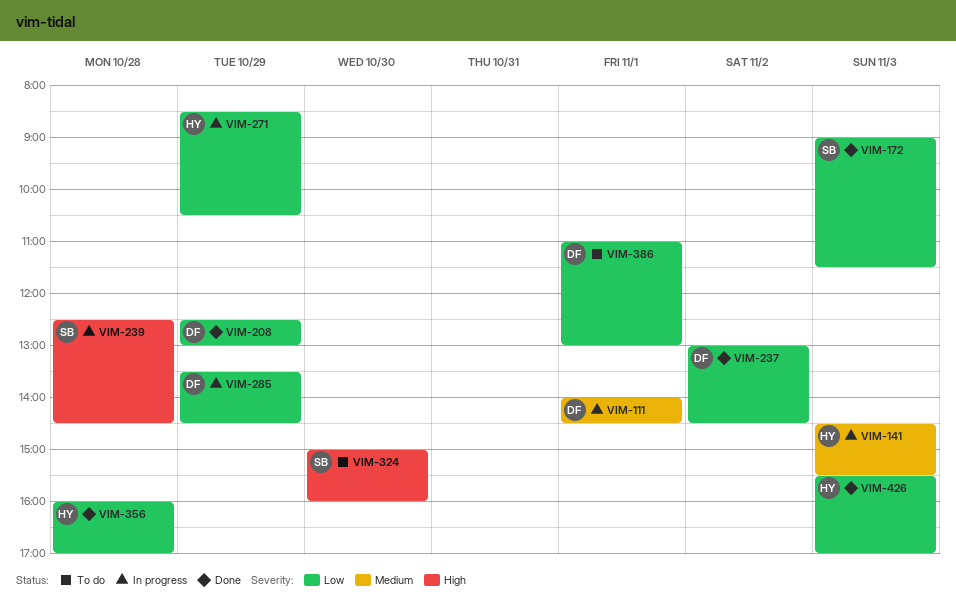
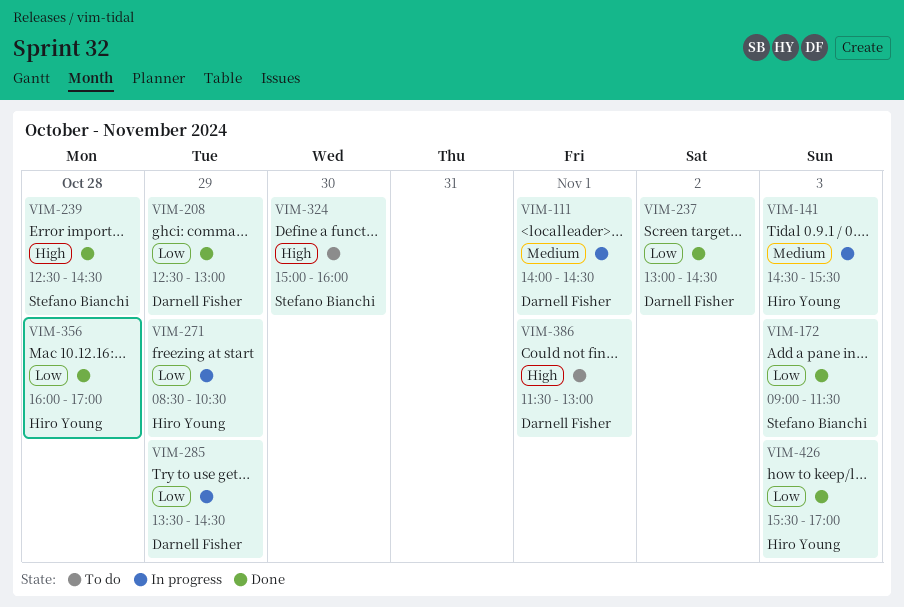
VIM-239, status: In progress -> Done
VIM-386, priority: Low -> High
VIM-386, begins: 11:00 -> 11:30

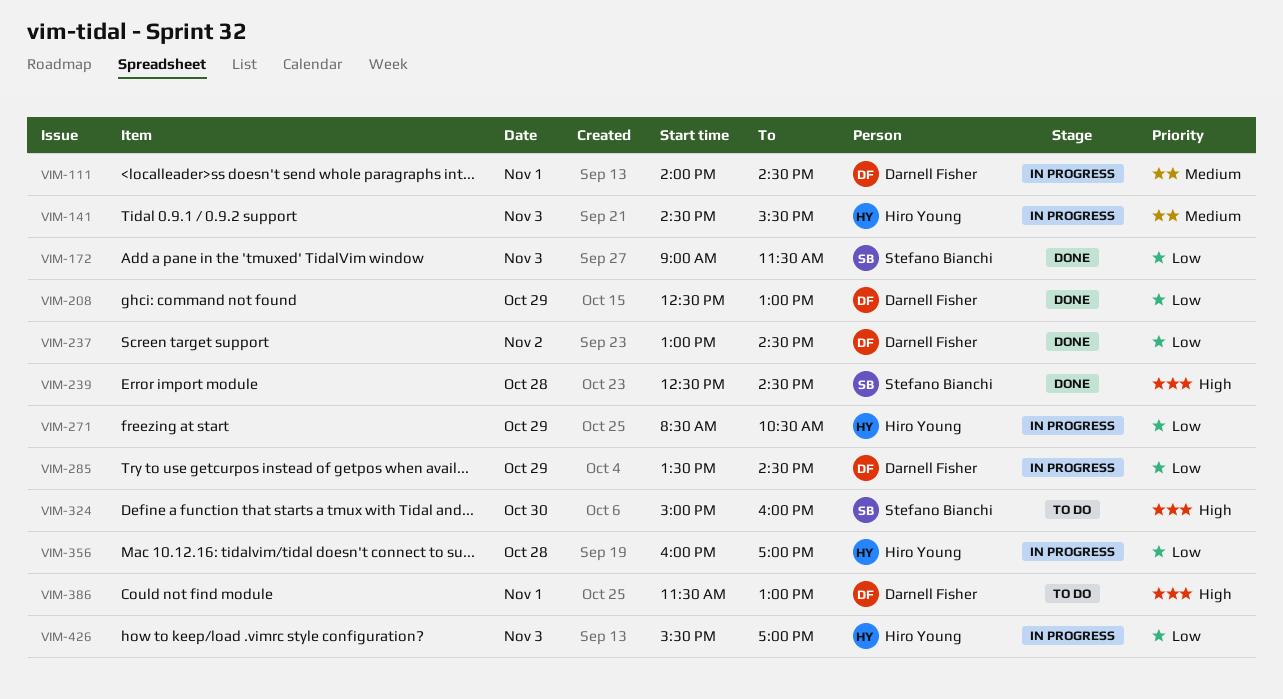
VIM-356, status: Done -> In progress
VIM-426, status: Done -> In progress

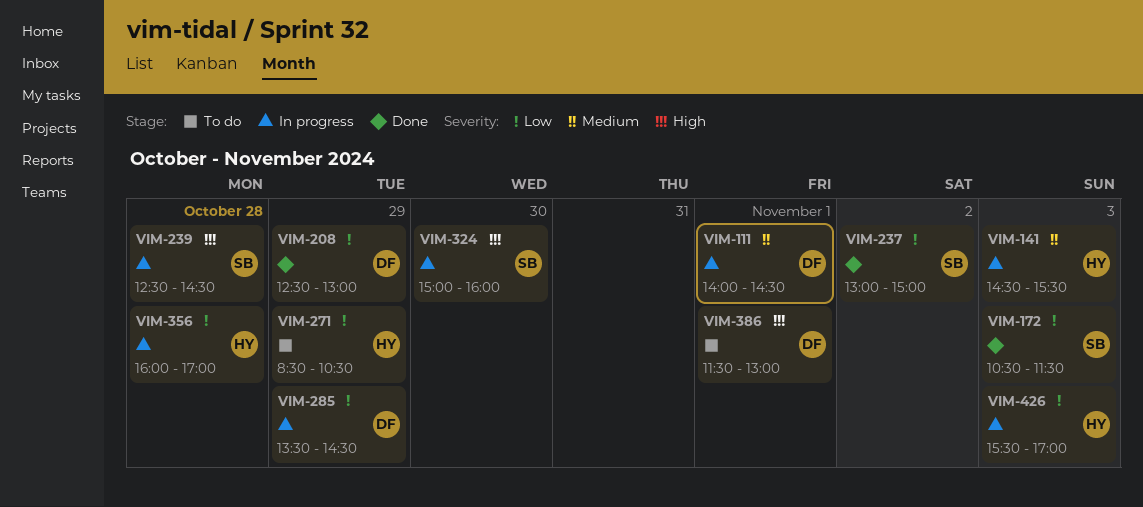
VIM-172, begins: 09:00 -> 10:30
VIM-237, owner: Darnell Fisher -> Stefano Bianchi
VIM-237, ends: 14:30 -> 15:00
VIM-239, status: Done -> In progress
VIM-271, status: In progress -> To do
VIM-324, status: To do -> In progress

